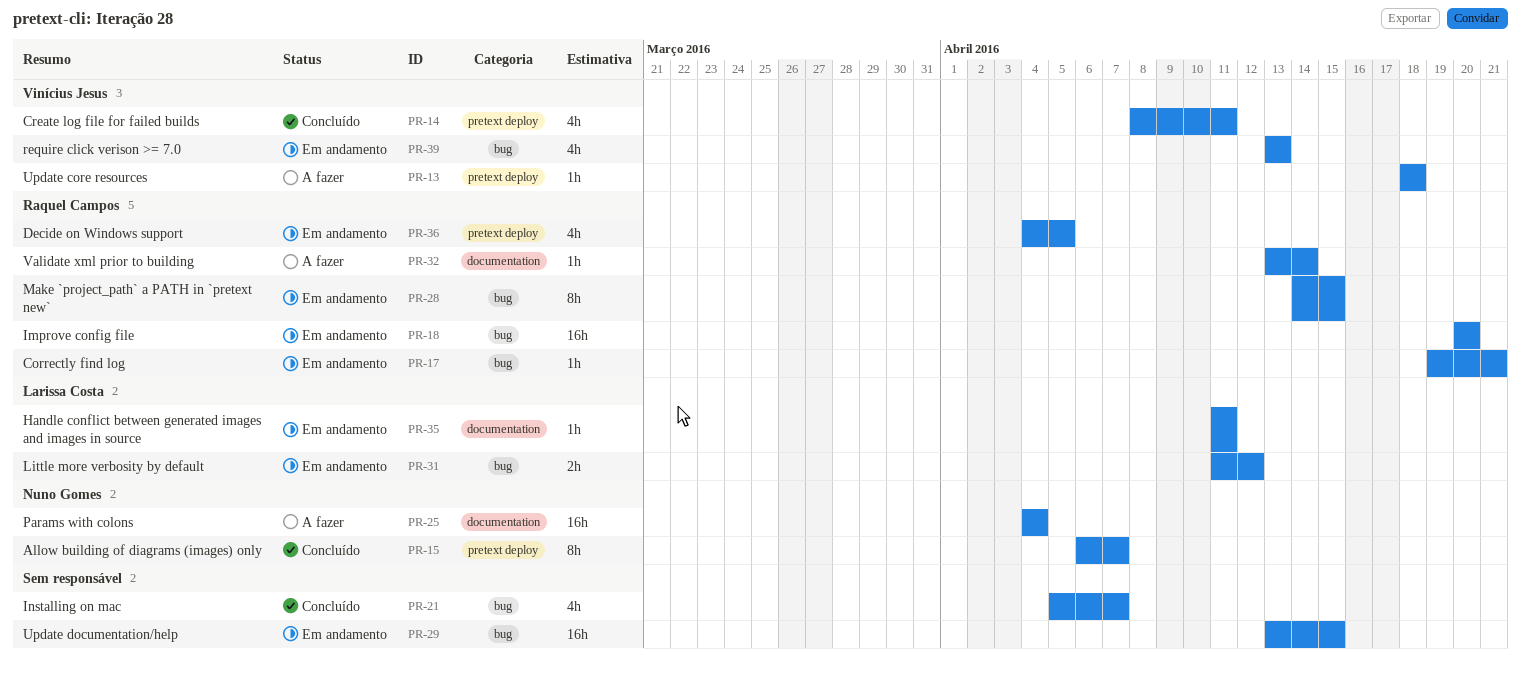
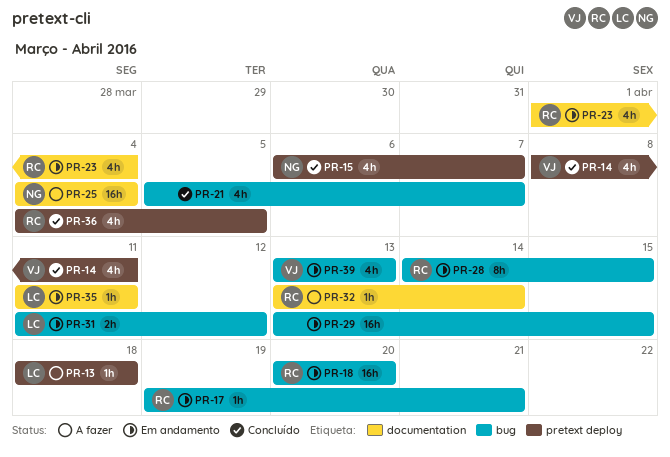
PR-13, owner: Vinícius Jesus -> Larissa Costa
PR-15, estimate: 8h -> 4h
PR-23: none -> present
PR-36, status: Em andamento -> Concluído

